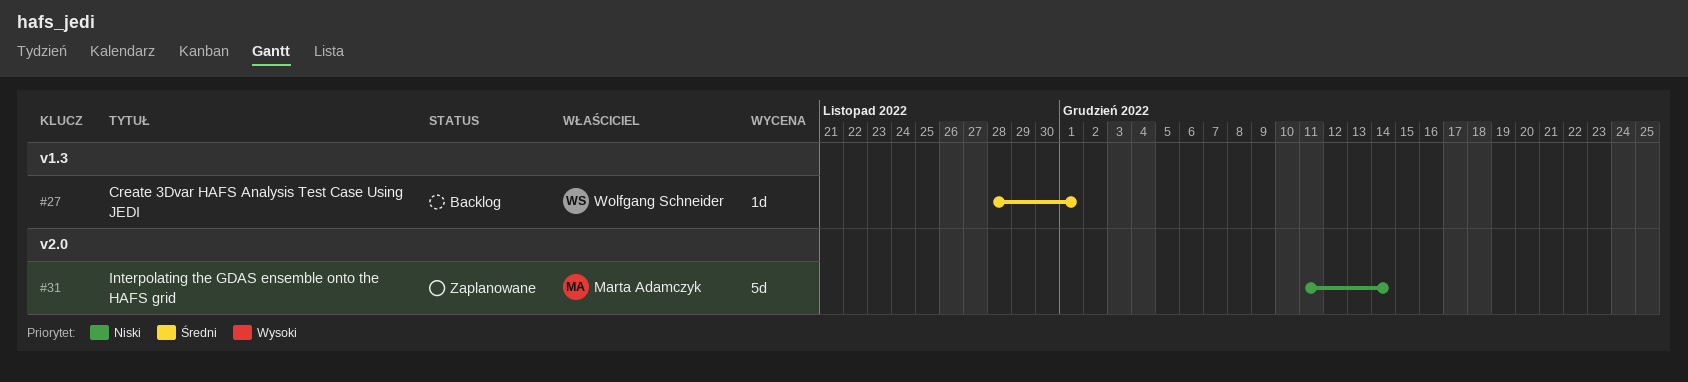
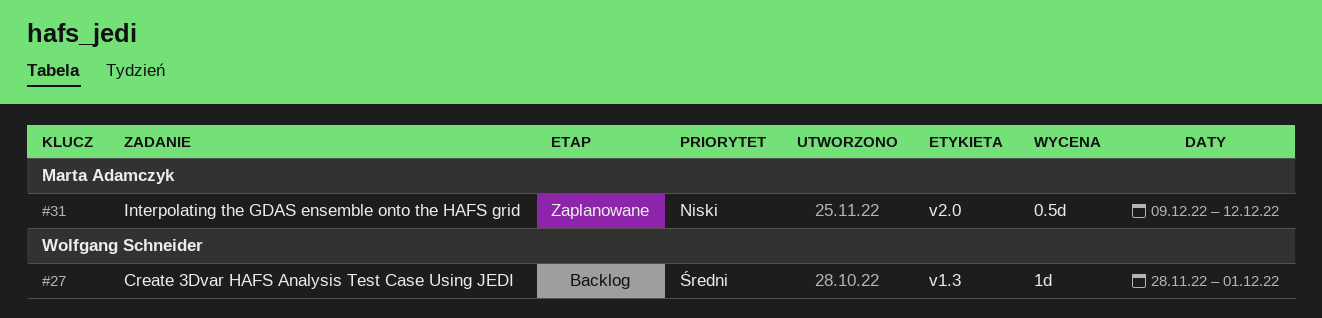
#31, estimate: 5d -> 0.5d
#31, start: Dec 11 -> Dec 9
#31, due: Dec 14 -> Dec 12

